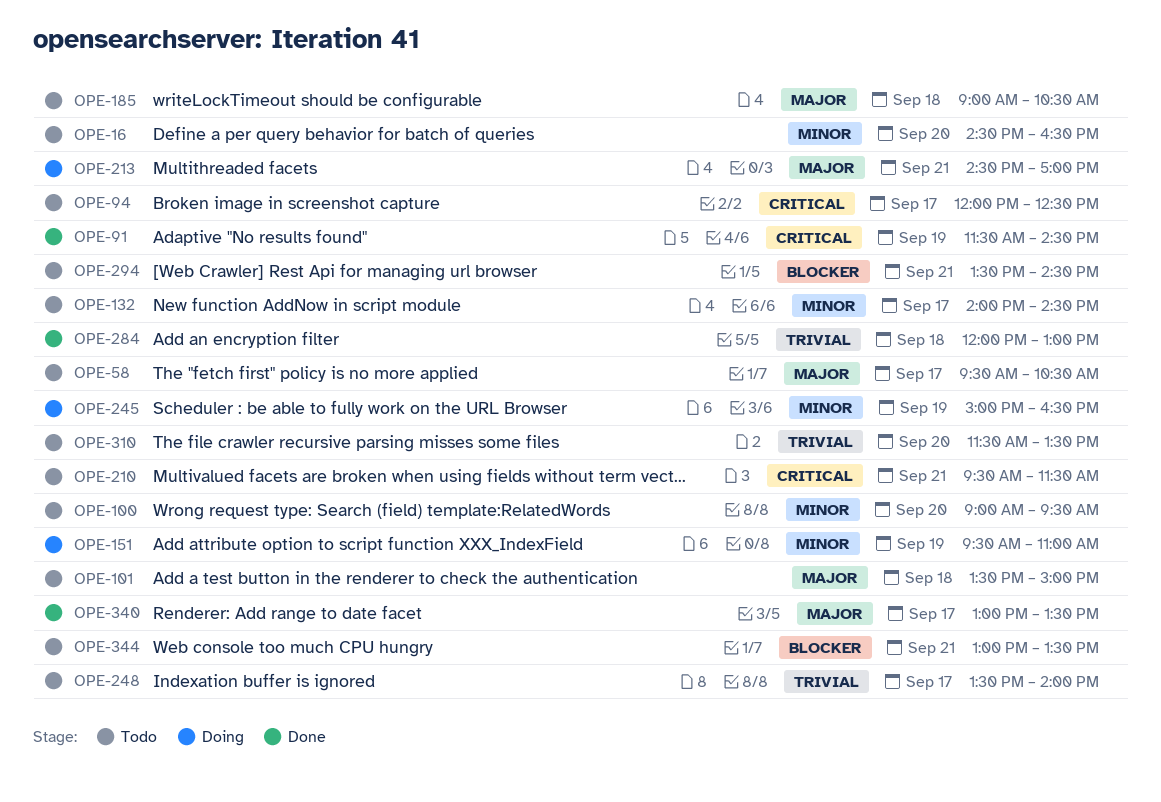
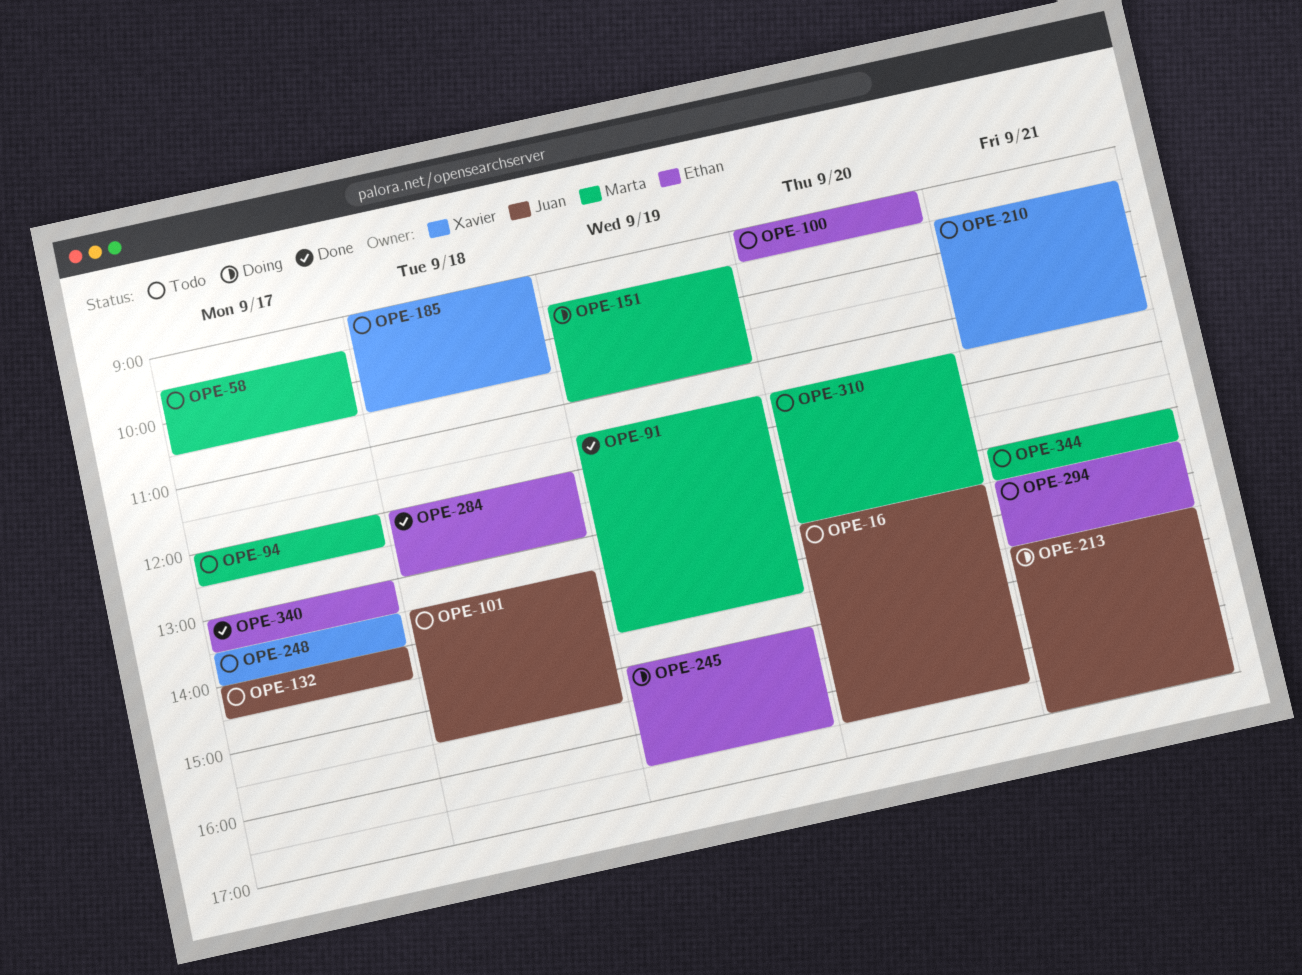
OPE-16, begins: 14:30 -> 13:30
OPE-101, ends: 15:00 -> 15:30

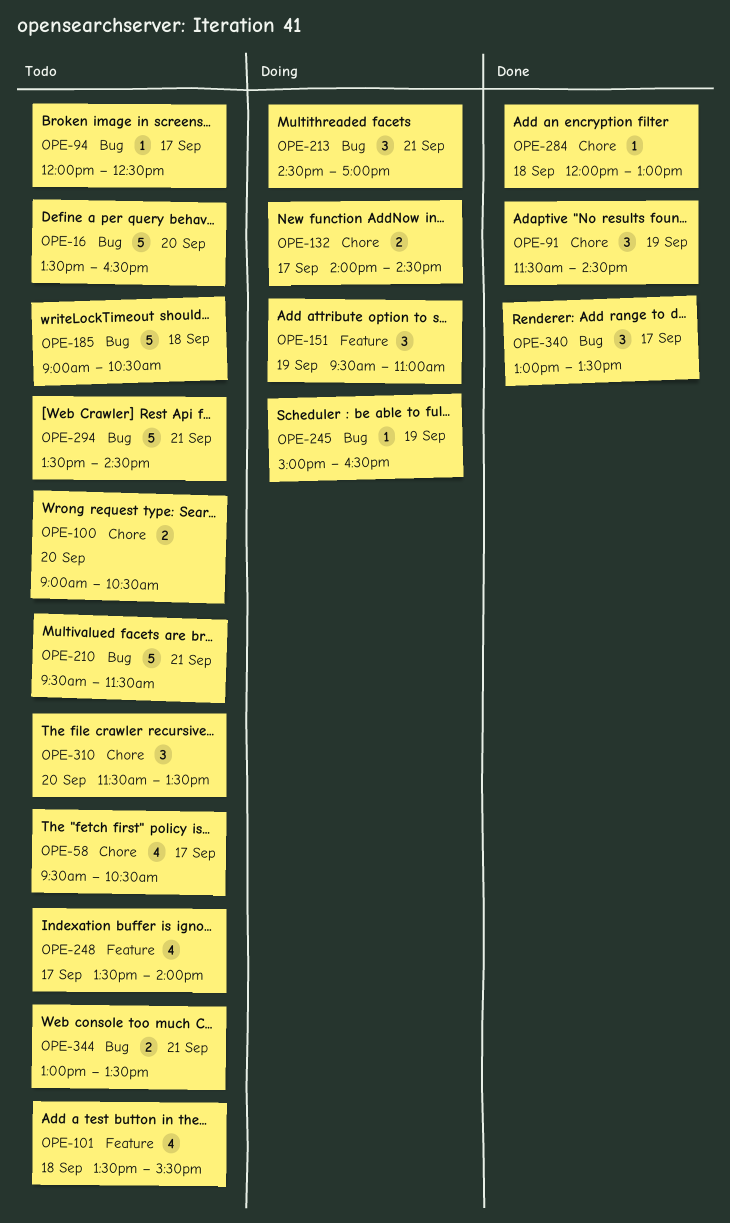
OPE-100, ends: 09:30 -> 10:30
OPE-132, status: Todo -> Doing

